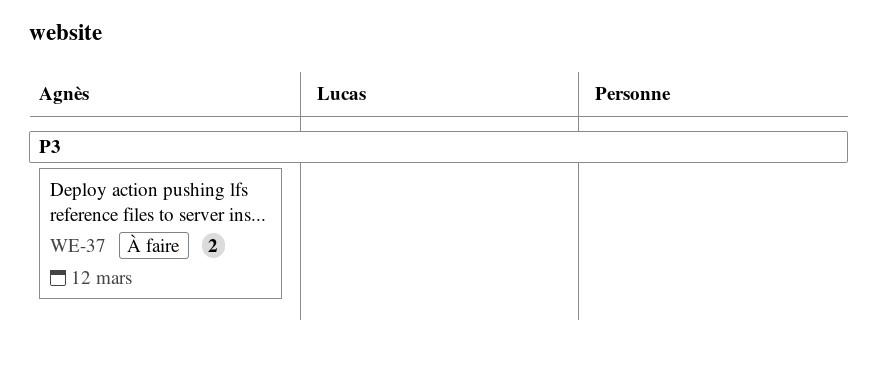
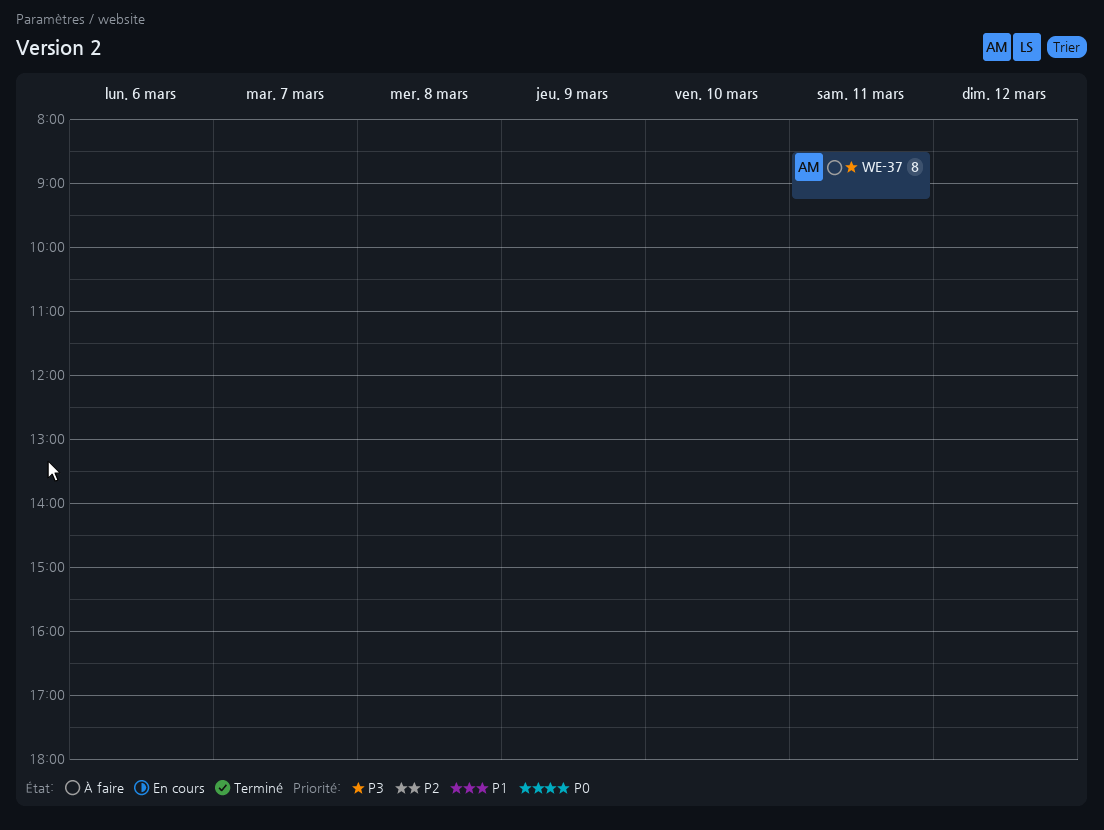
WE-37, estimate: 2 -> 8
WE-37, day: Mar 12 -> Mar 11

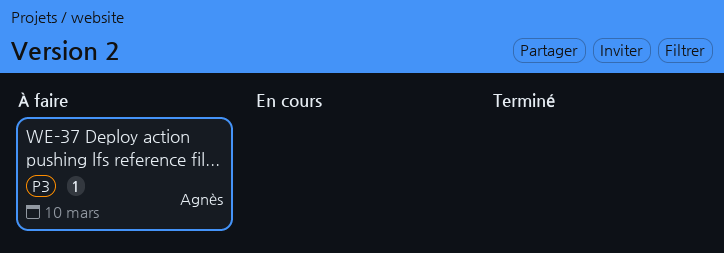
WE-37, estimate: 8 -> 1
WE-37, day: Mar 11 -> Mar 10

